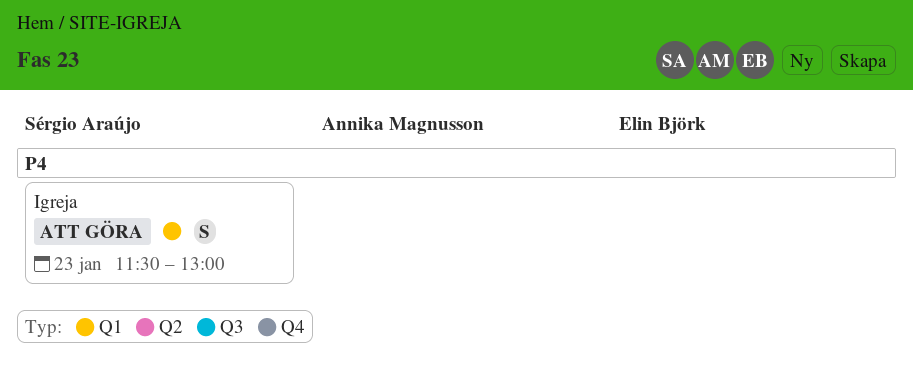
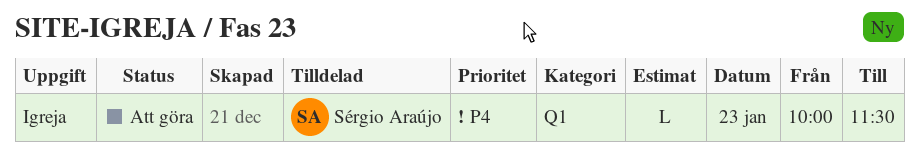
Igreja, estimate: S -> L
Igreja, begins: 11:30 -> 10:00
Igreja, ends: 13:00 -> 11:30

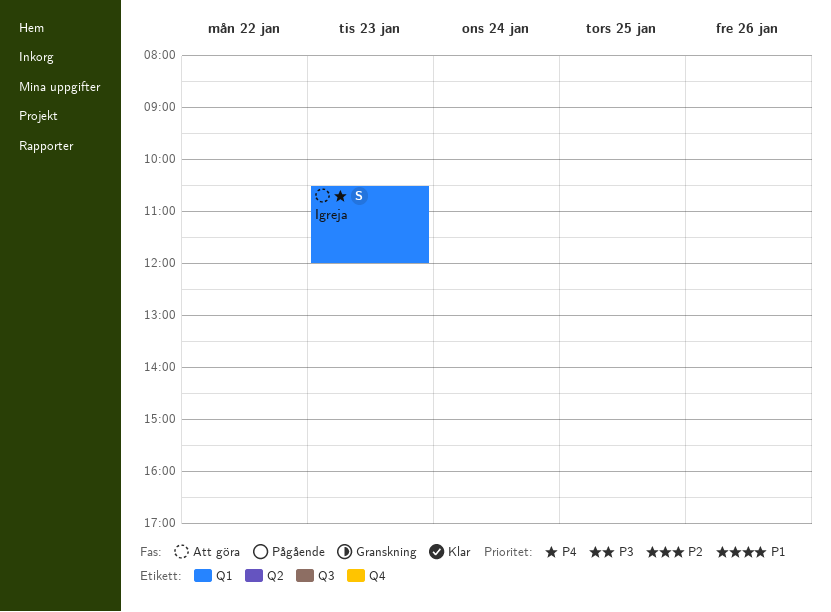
Igreja, estimate: L -> S
Igreja, begins: 10:00 -> 10:30
Igreja, ends: 11:30 -> 12:00

